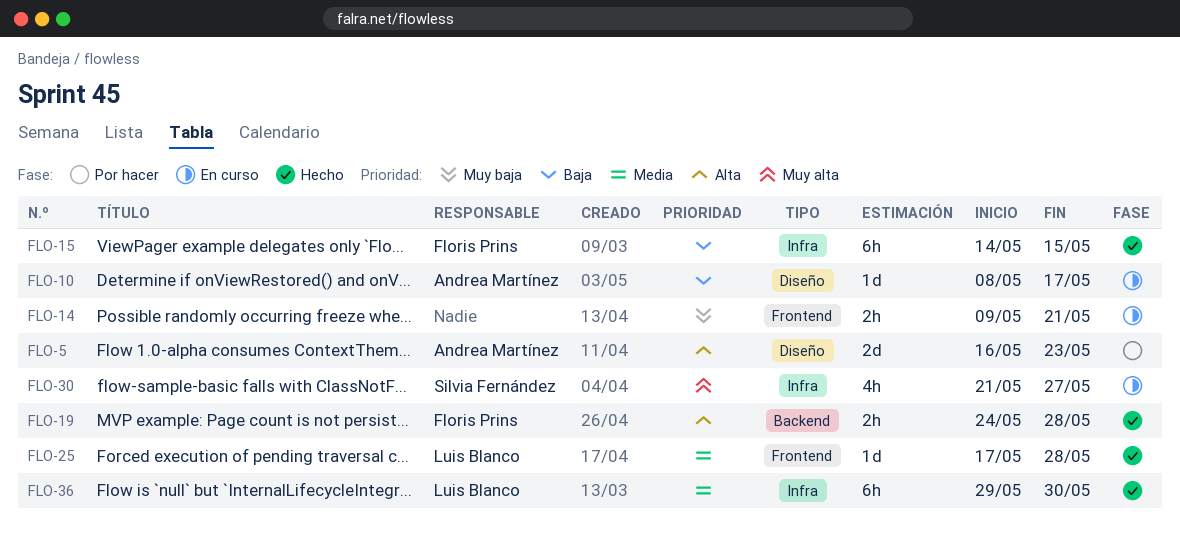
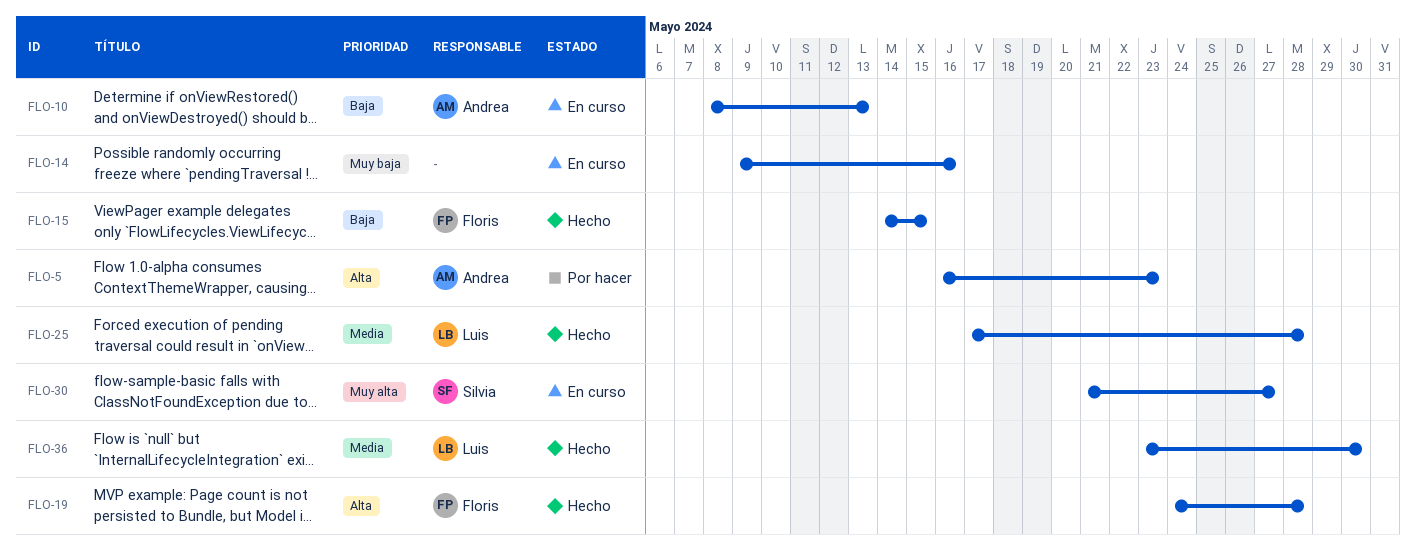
FLO-10, due: May 17 -> May 13
FLO-14, due: May 21 -> May 16
FLO-36, start: May 29 -> May 23

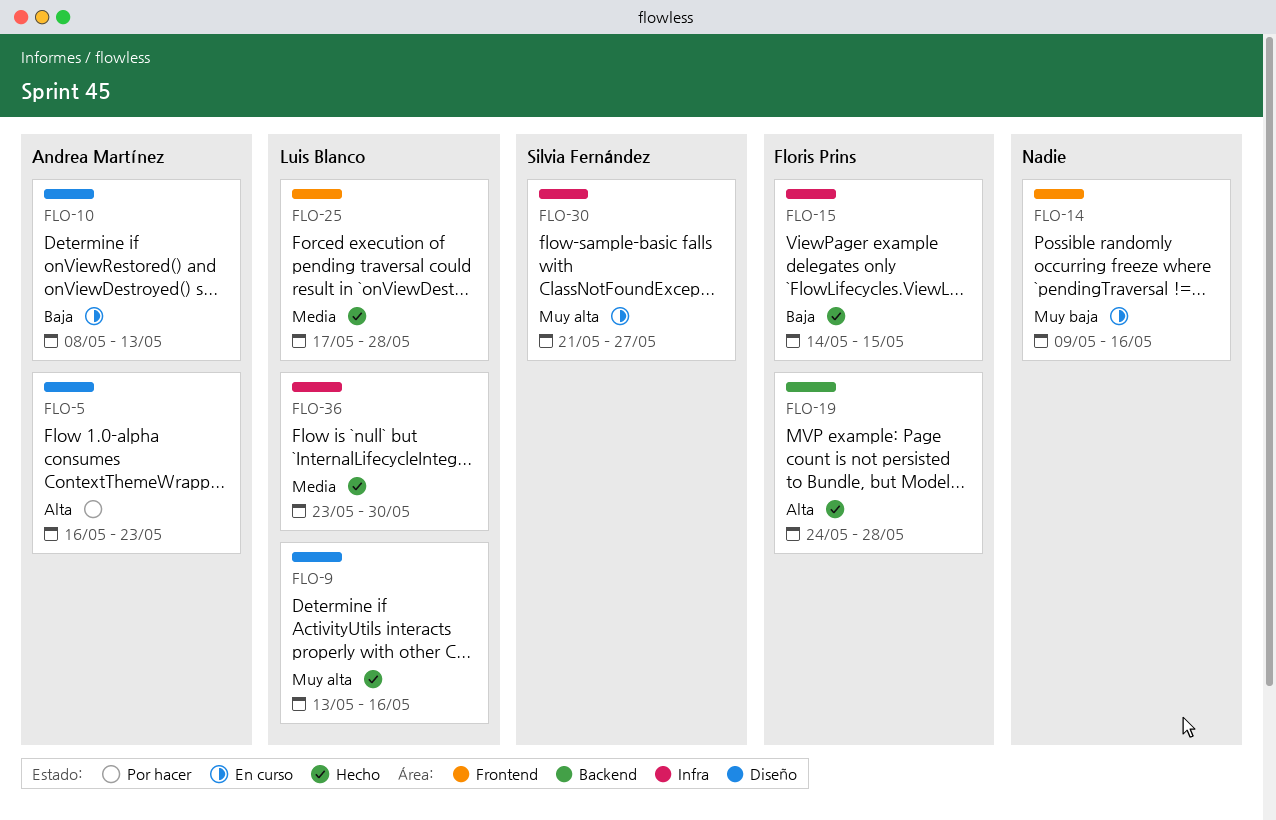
FLO-9: none -> present

